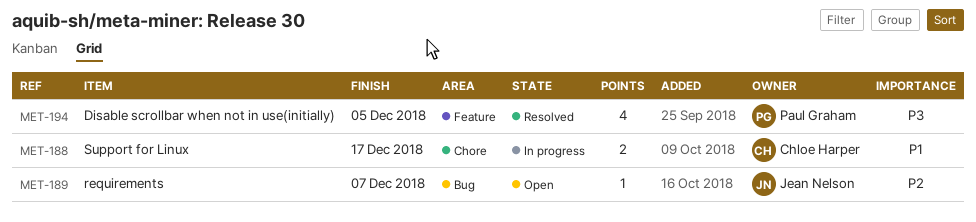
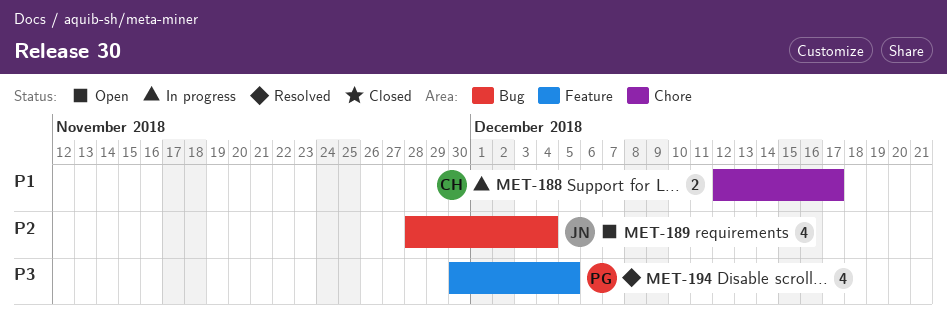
MET-189, estimate: 1 -> 4
MET-189, due: Dec 7 -> Dec 4

